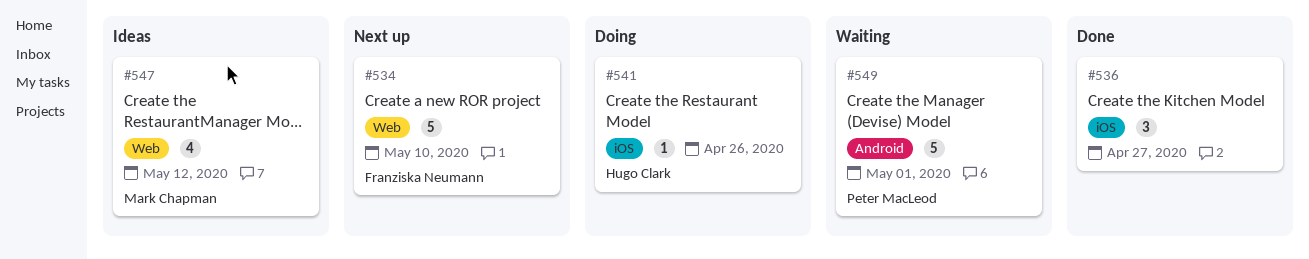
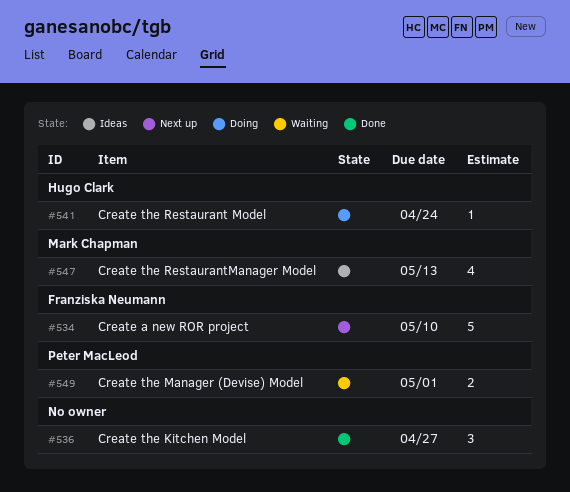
#541, due: Apr 26 -> Apr 24
#547, due: May 12 -> May 13
#549, estimate: 5 -> 2

